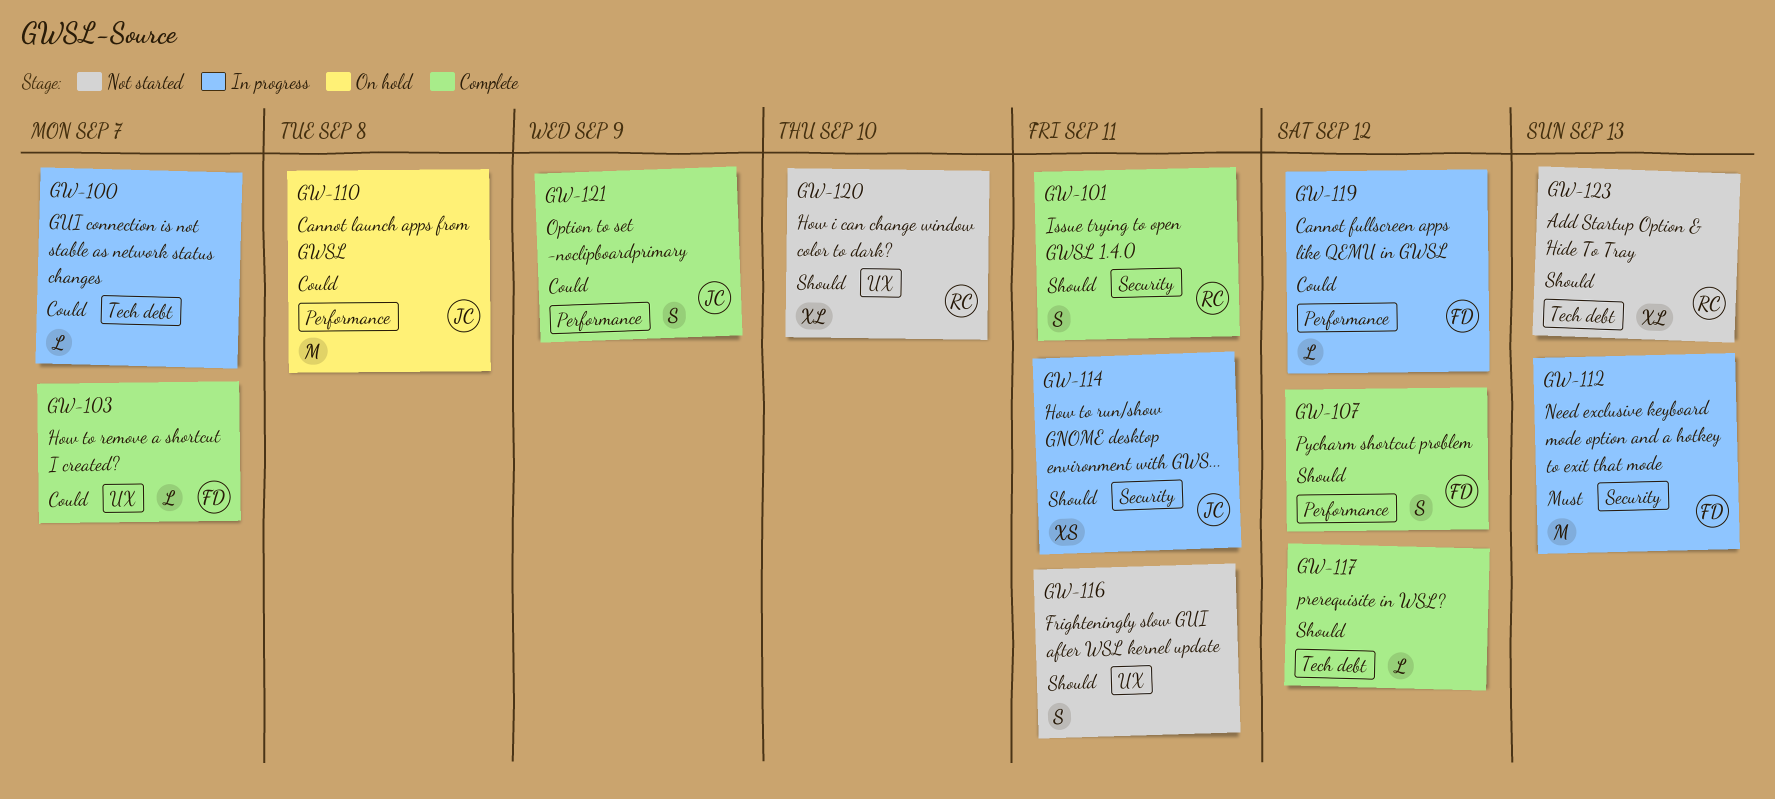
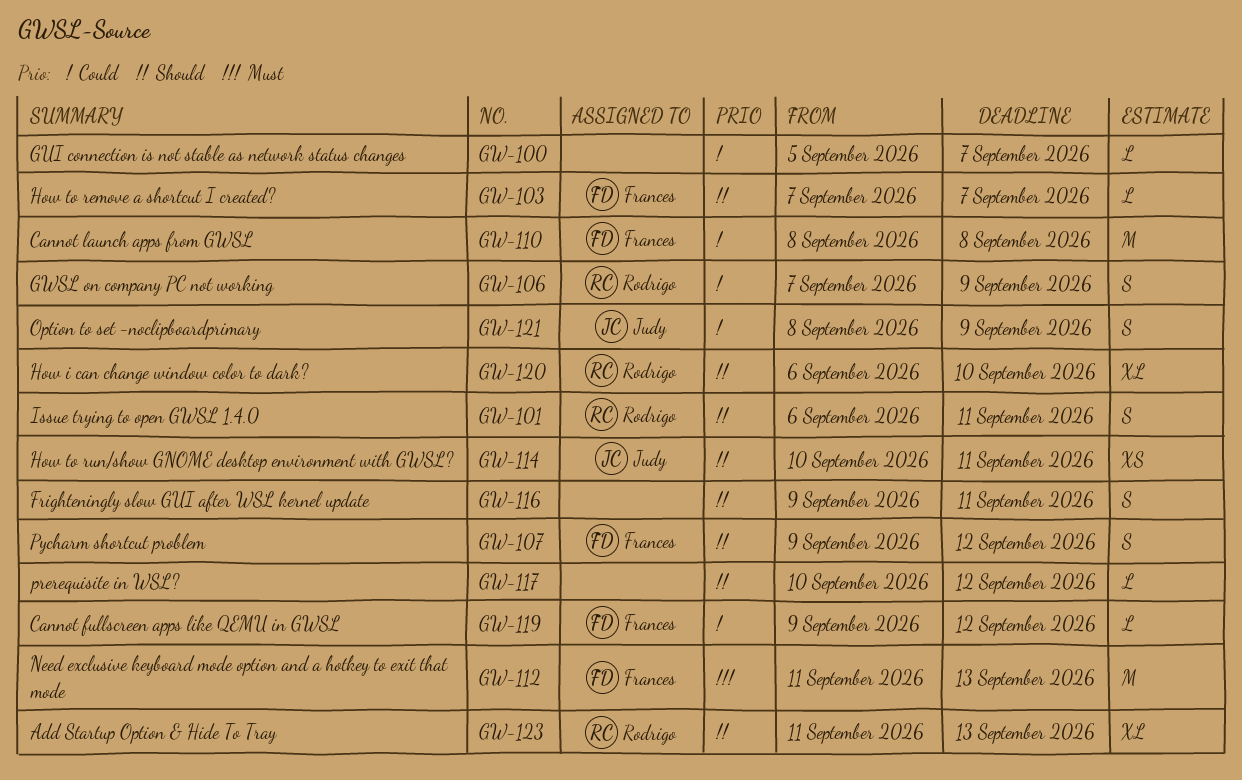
GW-103, priority: Could -> Should
GW-106: none -> present
GW-110, owner: Judy -> Frances

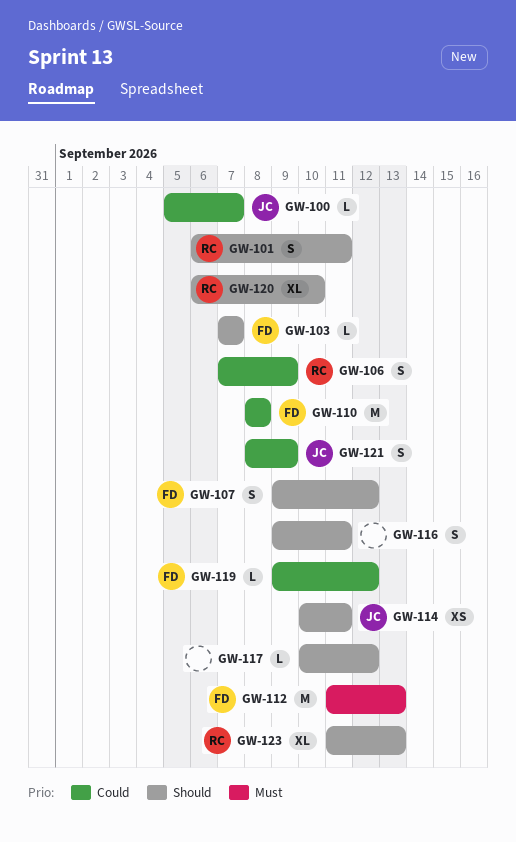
GW-100, owner: none -> Judy

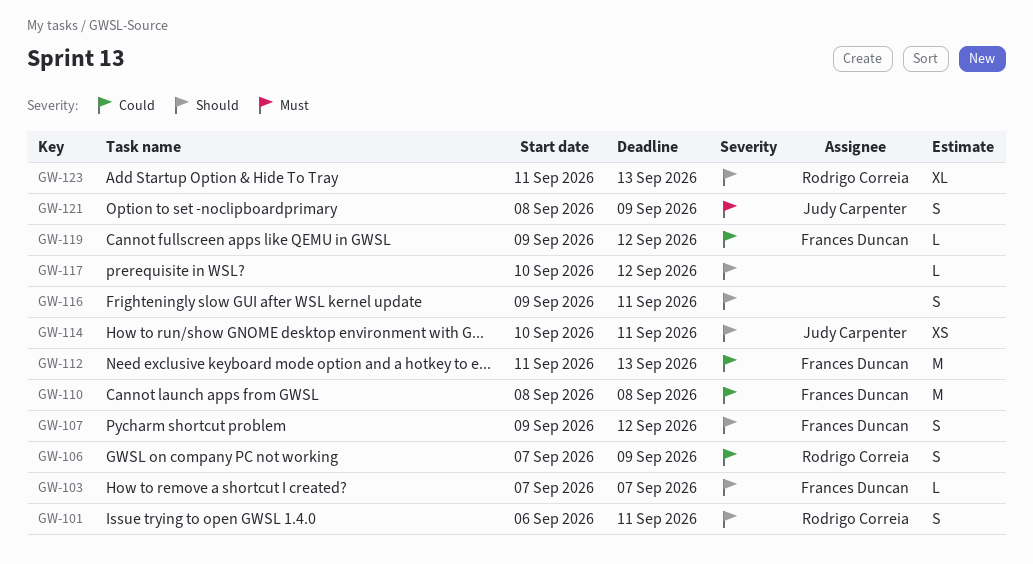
GW-100: present -> none
GW-112, priority: Must -> Could
GW-120: present -> none
GW-121, priority: Could -> Must

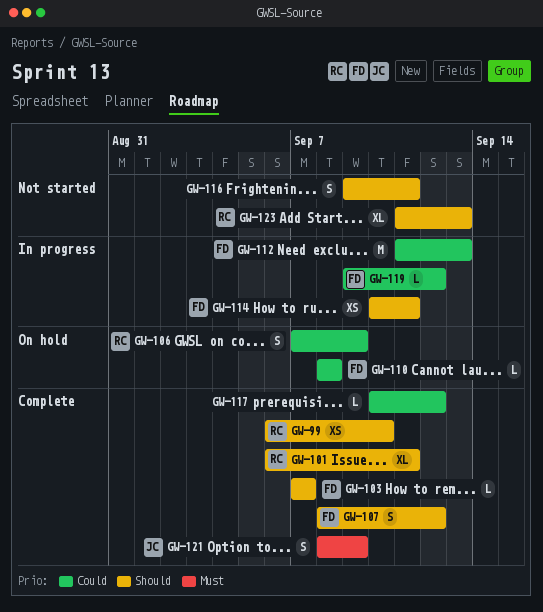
GW-99: none -> present
GW-101, estimate: S -> XL
GW-107, start: Sep 9 -> Sep 8
GW-110, estimate: M -> L
GW-114, owner: Judy Carpenter -> Frances Duncan
GW-117, priority: Should -> Could

